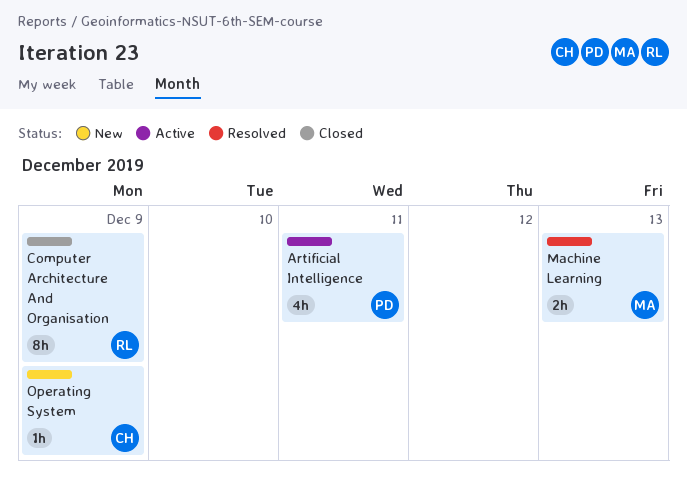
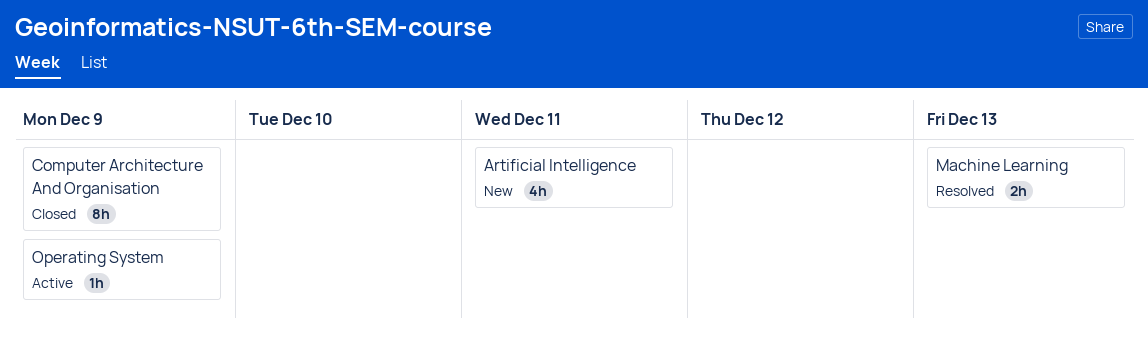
Artificial Intelligence, status: Active -> New
Operating System, status: New -> Active

